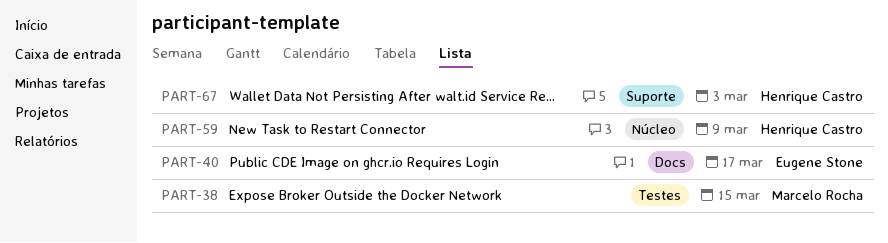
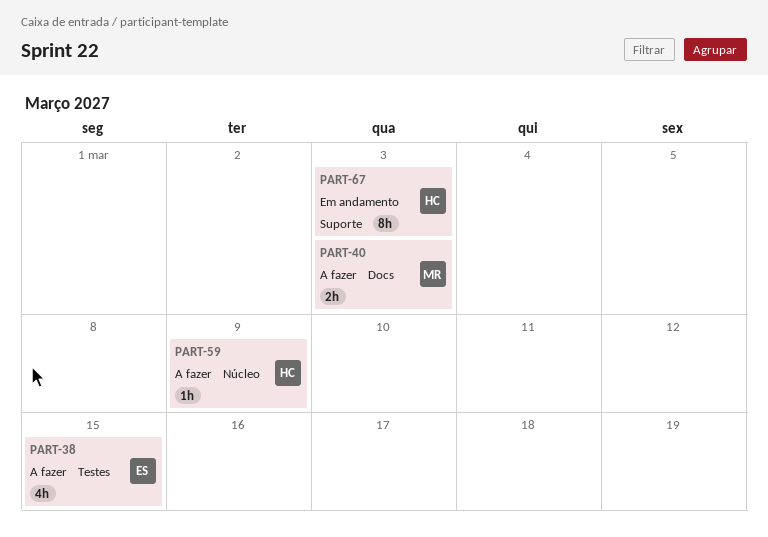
PART-38, owner: Marcelo Rocha -> Eugene Stone
PART-40, owner: Eugene Stone -> Marcelo Rocha
PART-40, due: Mar 17 -> Mar 3

